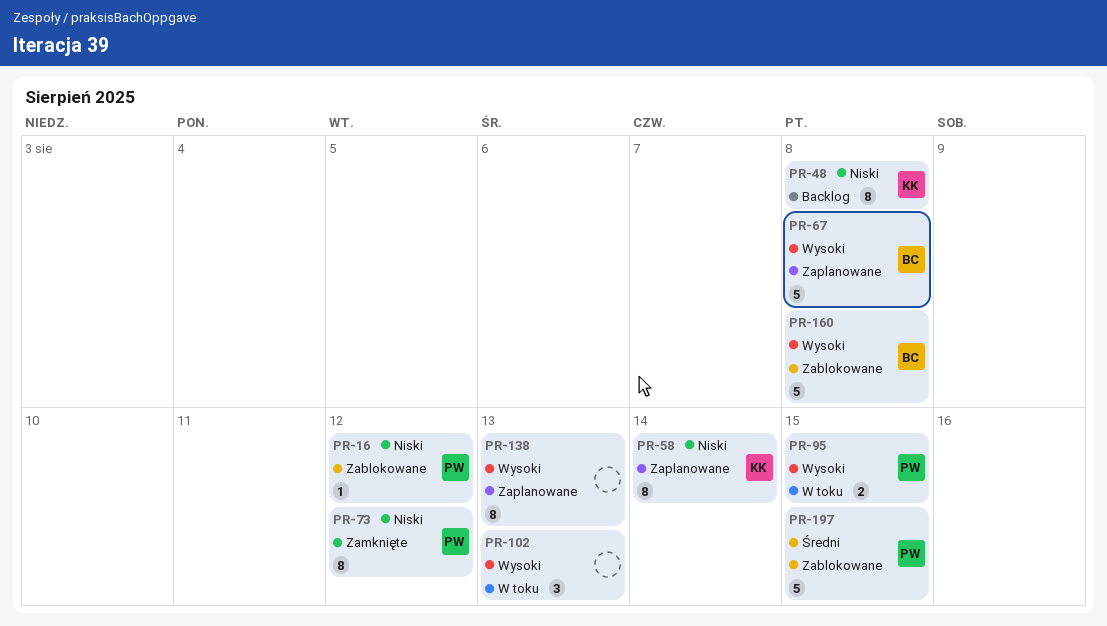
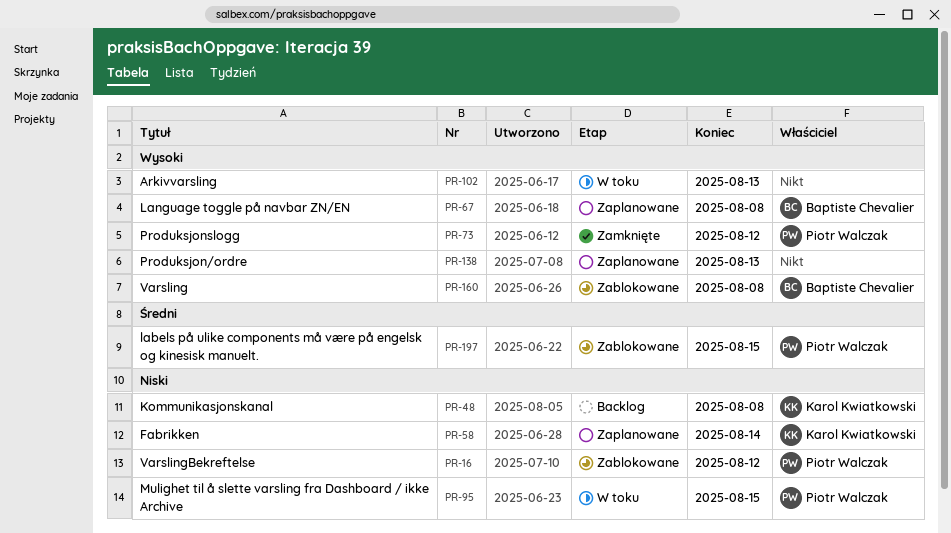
PR-73, priority: Niski -> Wysoki
PR-95, priority: Wysoki -> Niski

